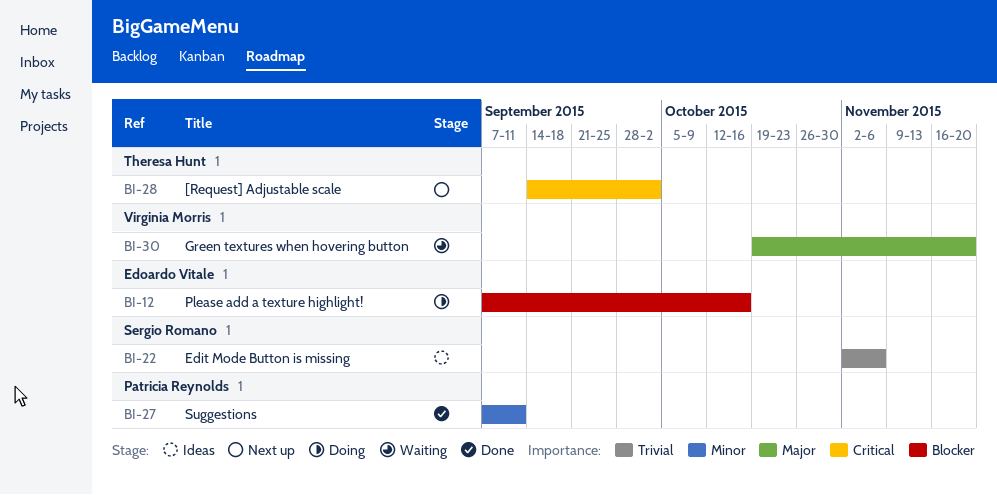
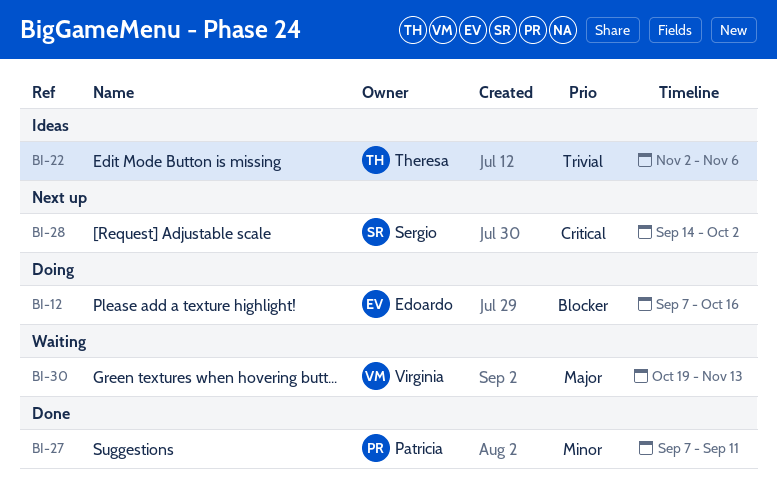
BI-22, owner: Sergio Romano -> Theresa Hunt
BI-28, owner: Theresa Hunt -> Sergio Romano
BI-30, due: Nov 20 -> Nov 13

